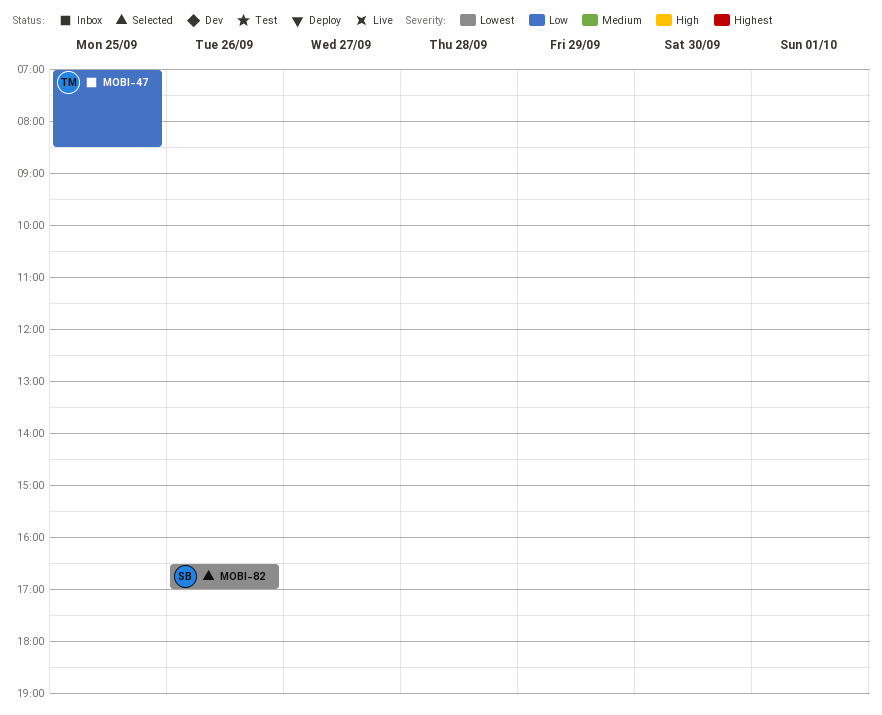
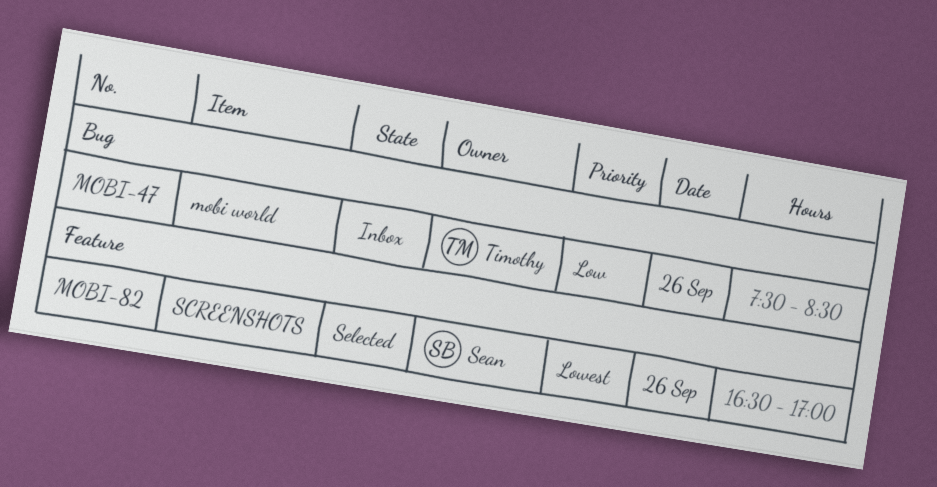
MOBI-47, day: Sep 25 -> Sep 26
MOBI-47, begins: 07:00 -> 07:30

